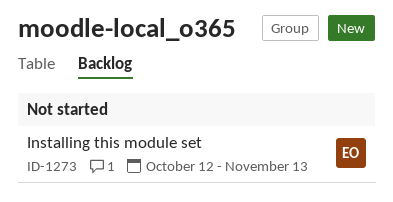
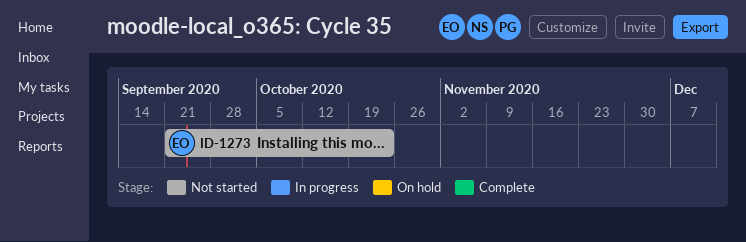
ID-1273, start: Oct 12 -> Sep 21
ID-1273, due: Nov 13 -> Oct 23

